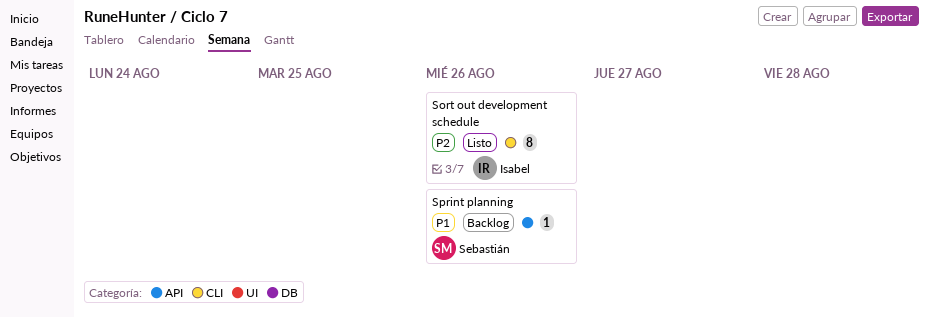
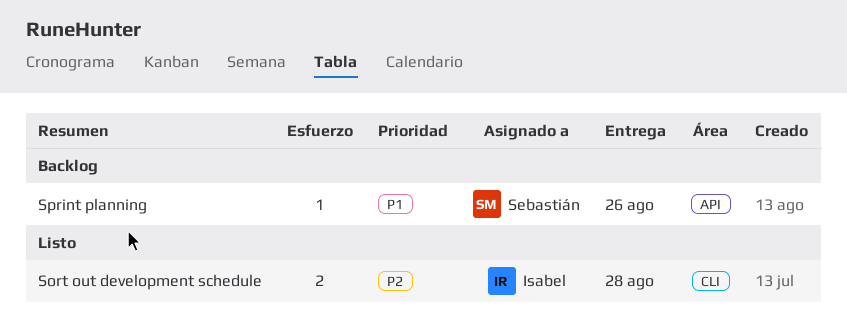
Sort out development schedule, estimate: 8 -> 2
Sort out development schedule, due: Aug 26 -> Aug 28

